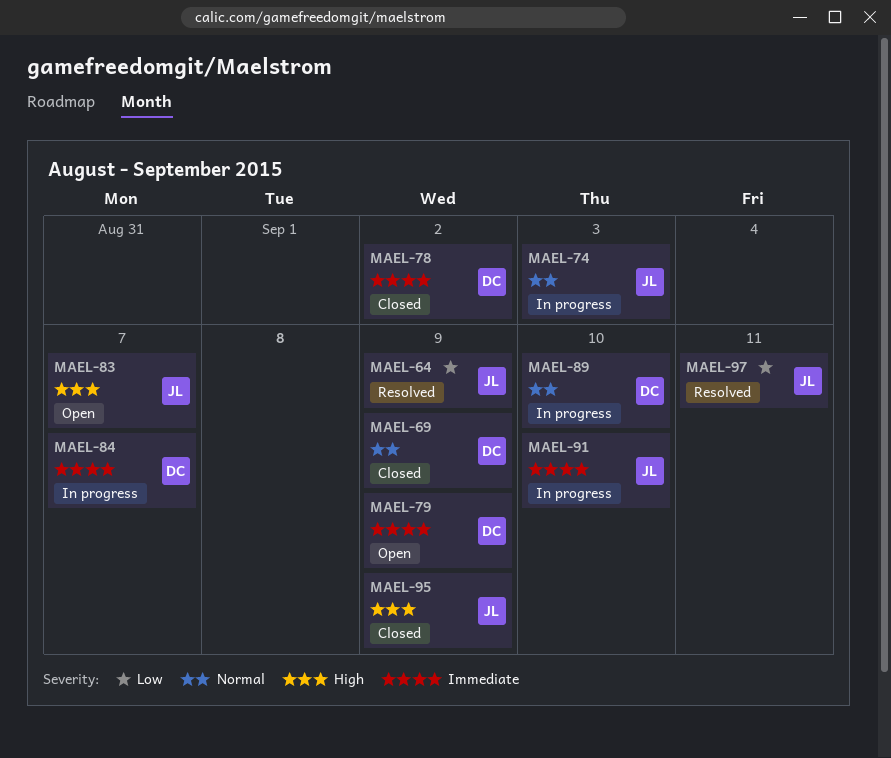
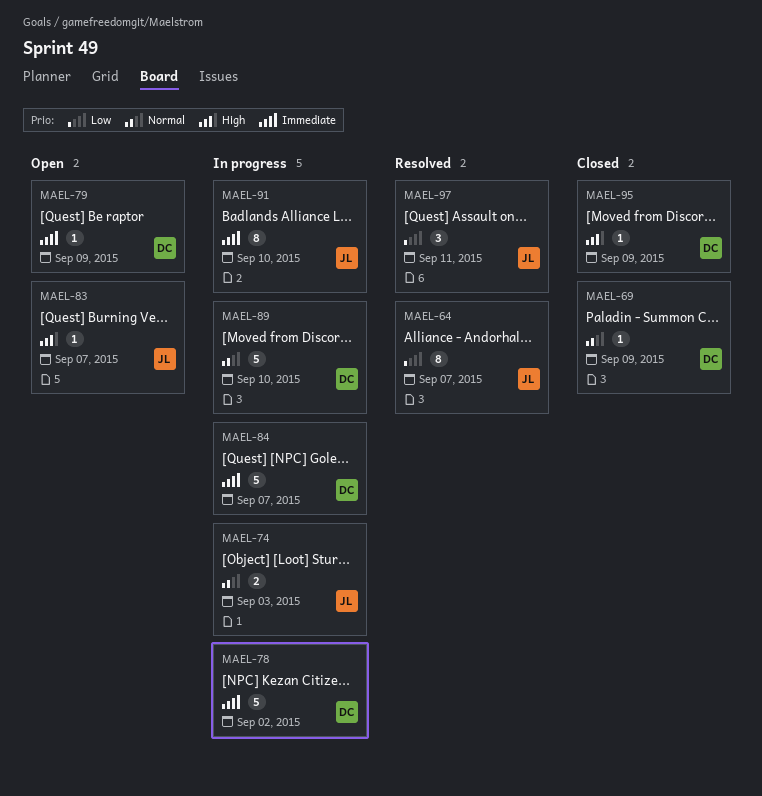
MAEL-64, due: Sep 9 -> Sep 7
MAEL-78, status: Closed -> In progress
MAEL-95, owner: JL -> DC

